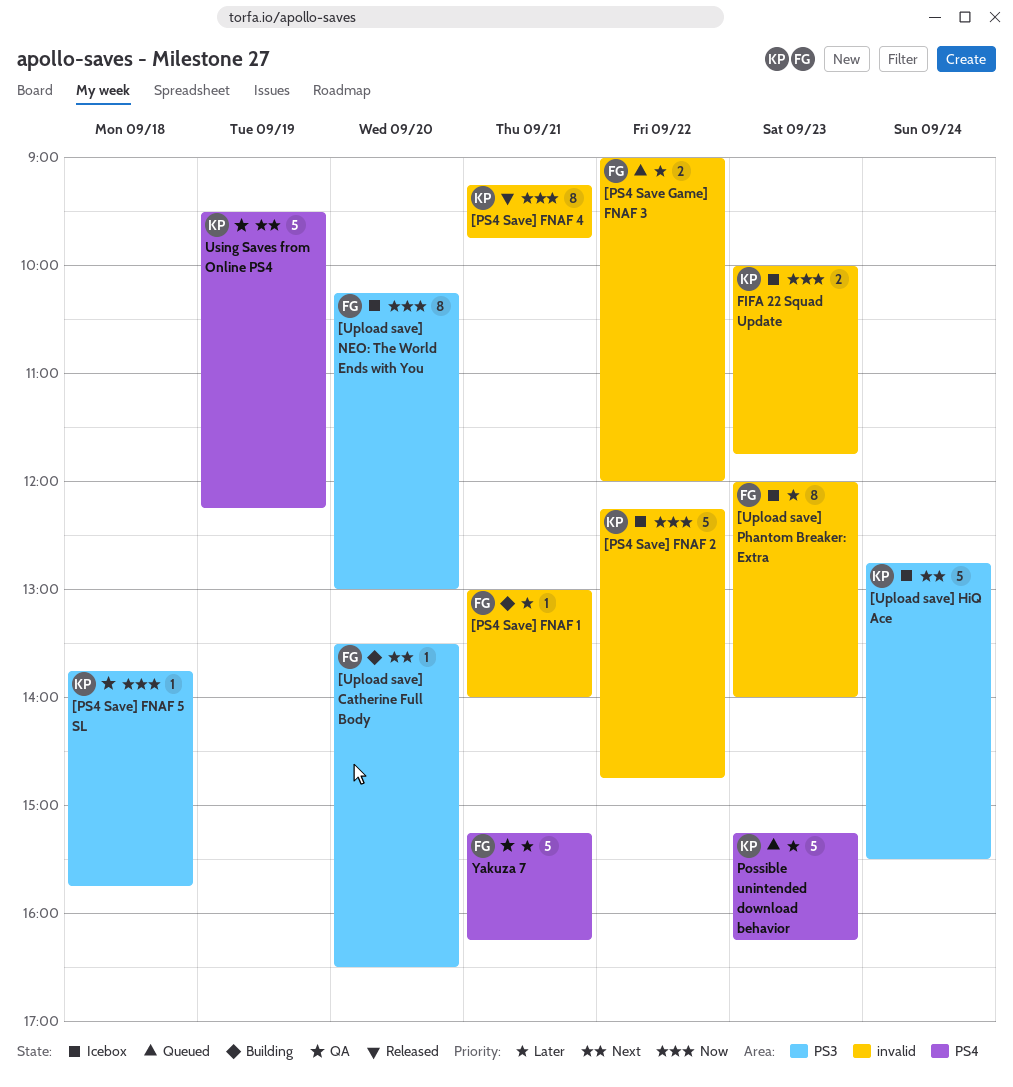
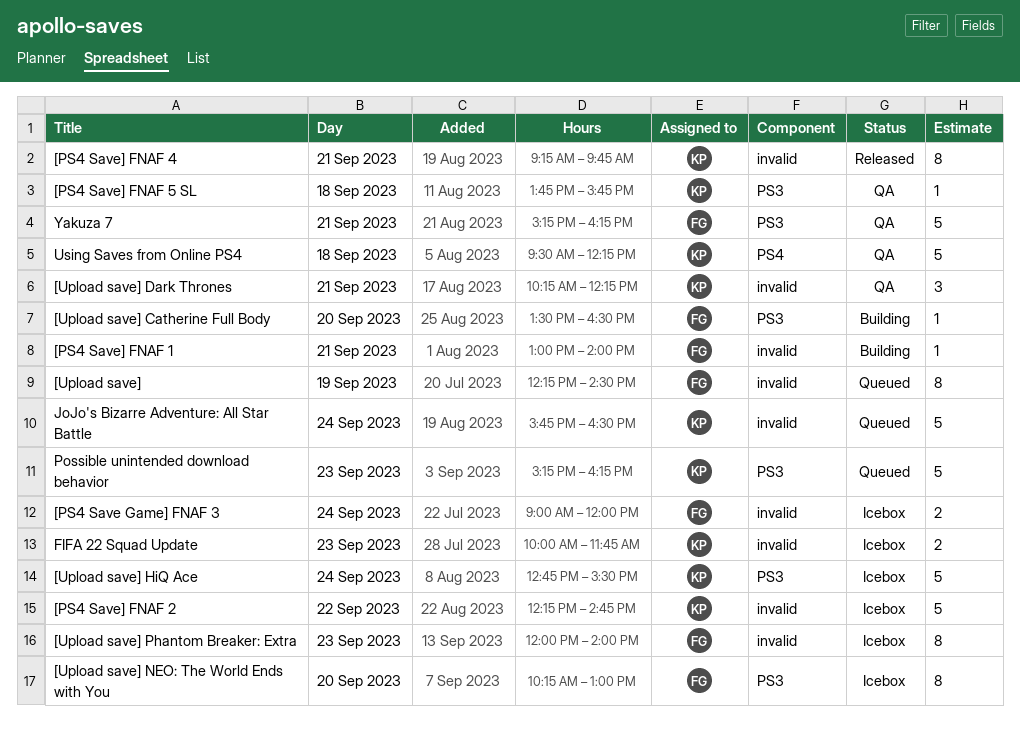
[PS4 Save Game] FNAF 3, status: Queued -> Icebox
[PS4 Save Game] FNAF 3, day: Sep 22 -> Sep 24
[Upload save]: none -> present
[Upload save] Dark Thrones: none -> present
JoJo's Bizarre Adventure: All Star Battle: none -> present
Possible unintended download behavior, label: PS4 -> PS3
Using Saves from Online PS4, day: Sep 19 -> Sep 18
Yakuza 7, label: PS4 -> PS3

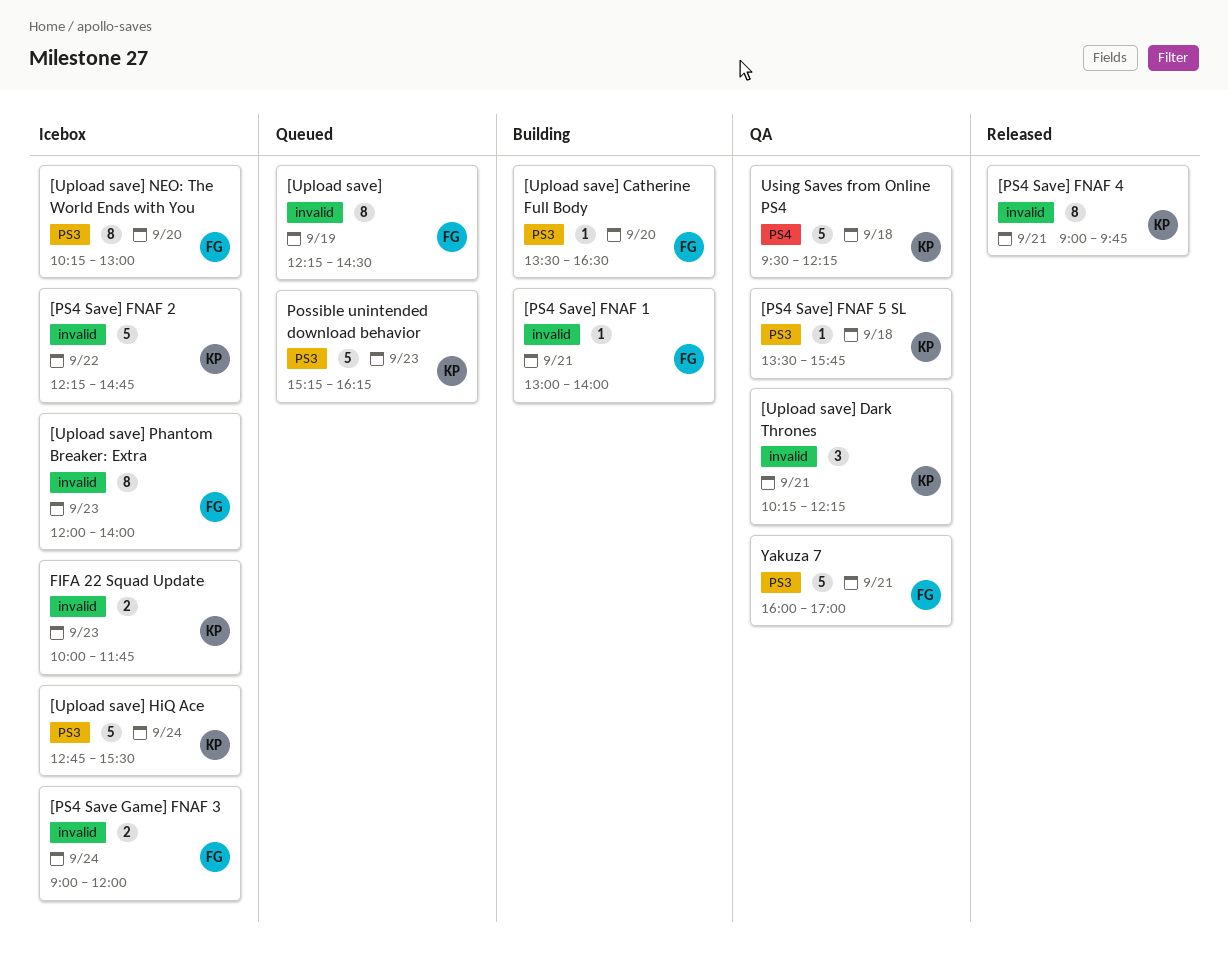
[PS4 Save] FNAF 4, begins: 09:15 -> 09:00
[PS4 Save] FNAF 5 SL, begins: 13:45 -> 13:30
JoJo's Bizarre Adventure: All Star Battle: present -> none
Yakuza 7, begins: 15:15 -> 16:00
Yakuza 7, ends: 16:15 -> 17:00

